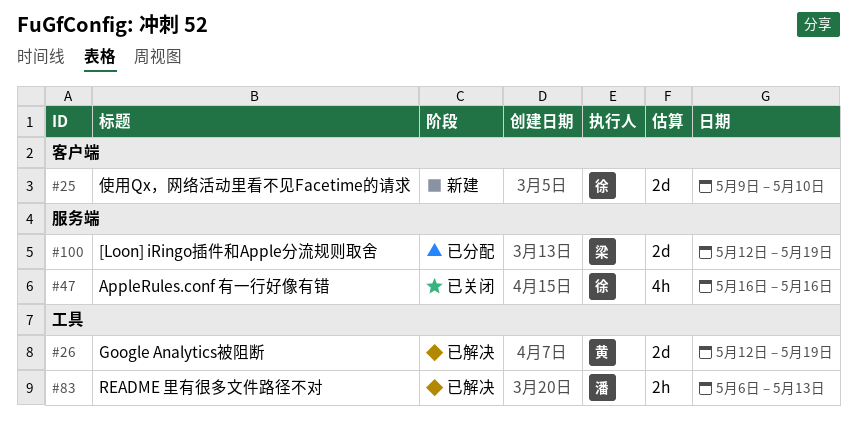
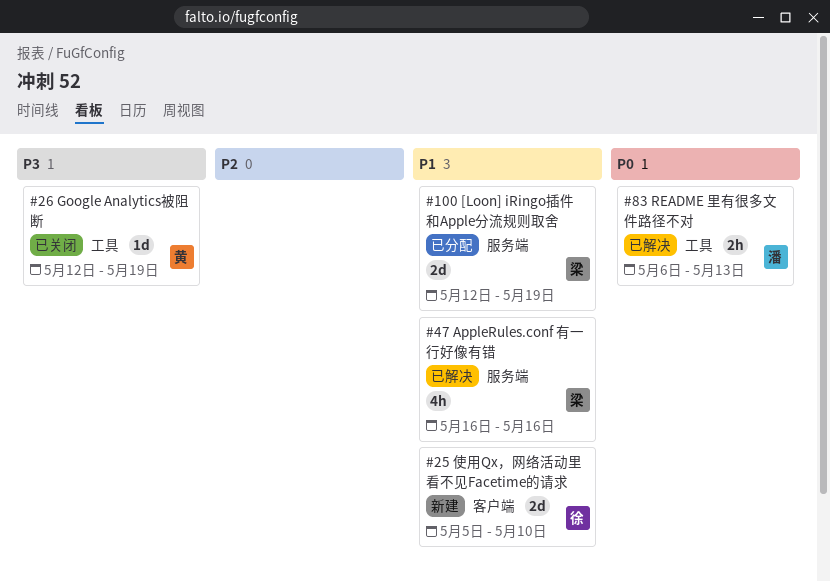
#25, start: May 9 -> May 5
#26, status: 已解决 -> 已关闭
#26, estimate: 2d -> 1d
#47, status: 已关闭 -> 已解决
#47, owner: 徐 -> 梁

